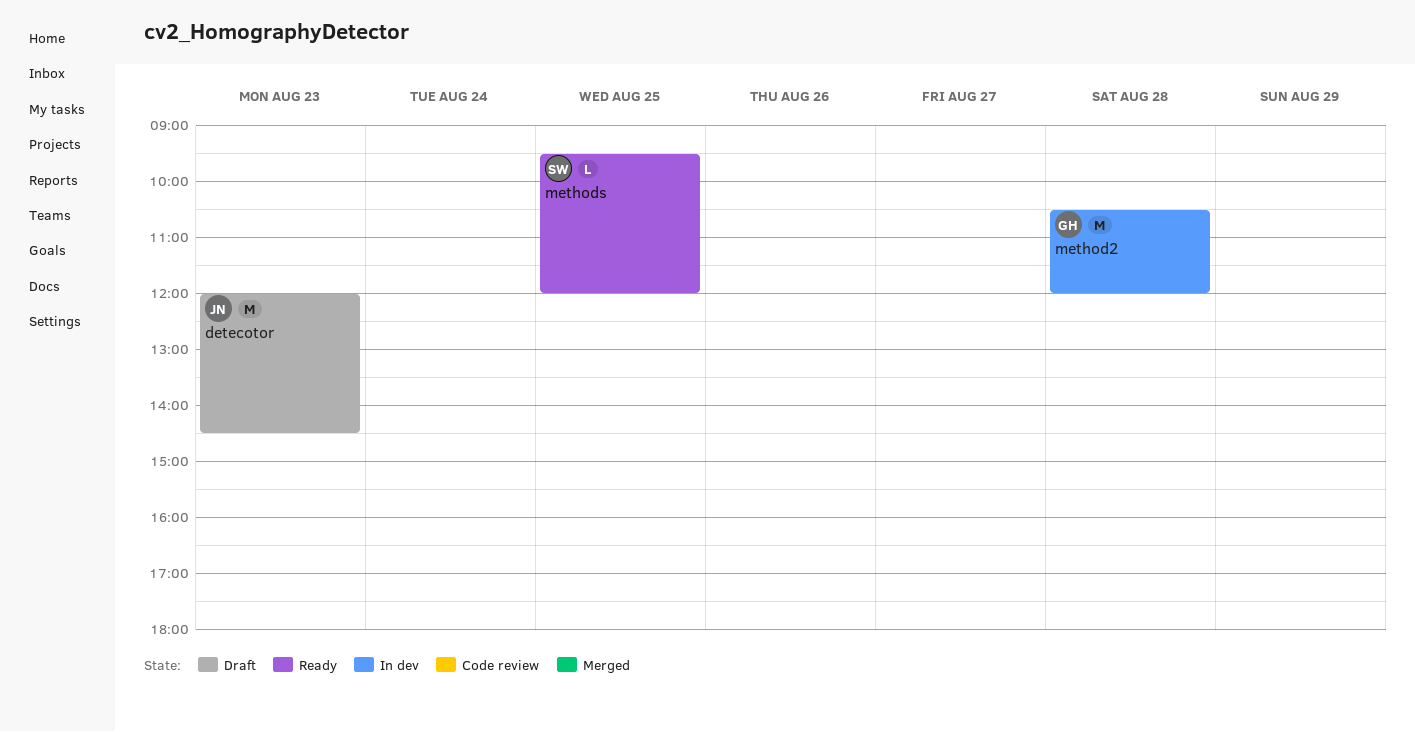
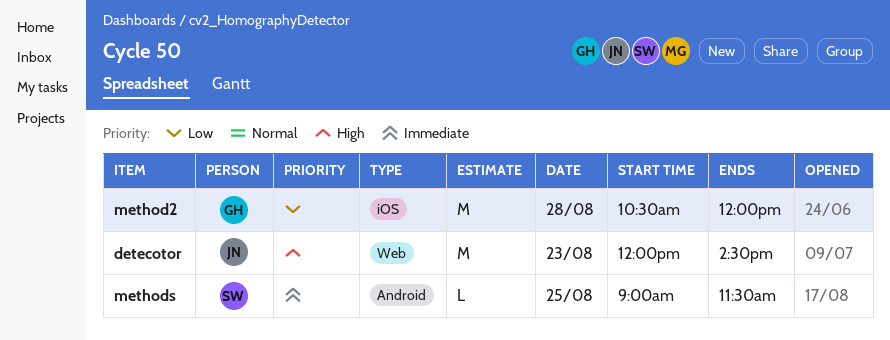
methods, begins: 09:30 -> 09:00
methods, ends: 12:00 -> 11:30

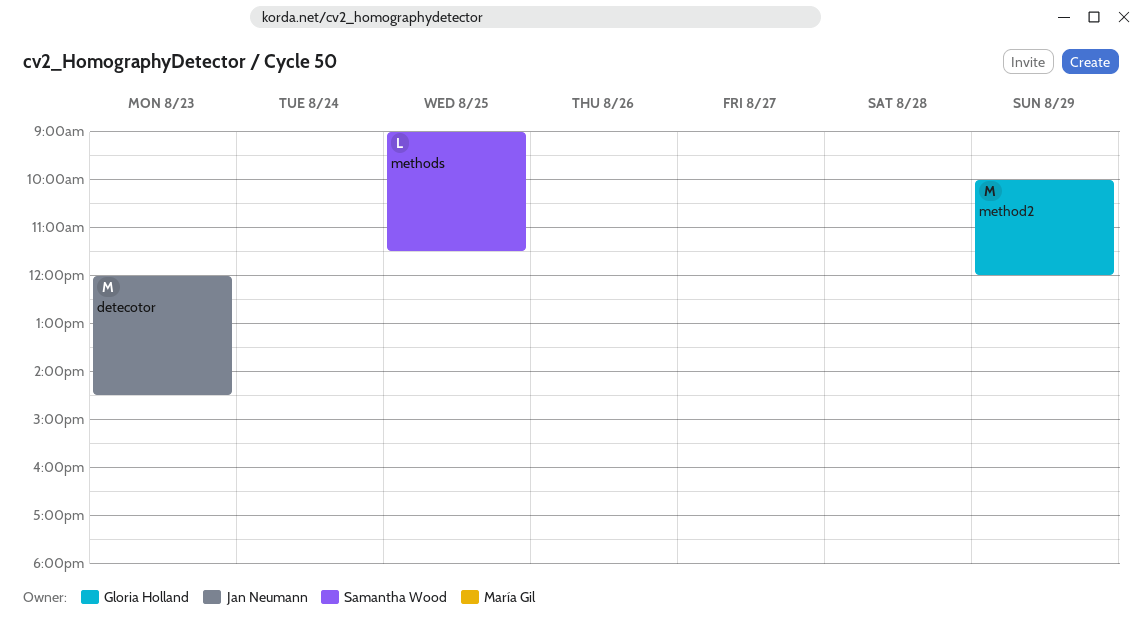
method2, day: Aug 28 -> Aug 29
method2, begins: 10:30 -> 10:00

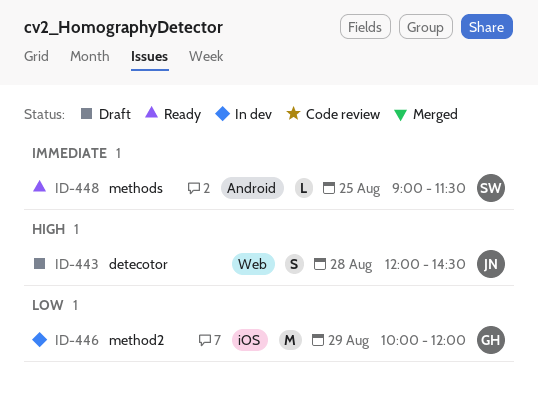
detecotor, estimate: M -> S
detecotor, day: Aug 23 -> Aug 28

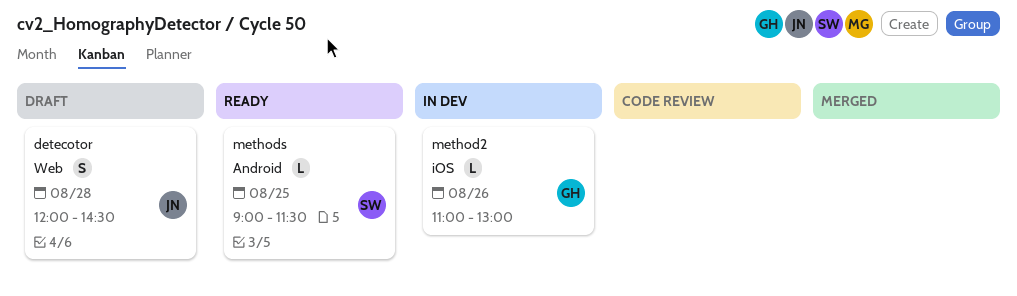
method2, estimate: M -> L
method2, day: Aug 29 -> Aug 26
method2, begins: 10:00 -> 11:00
method2, ends: 12:00 -> 13:00

